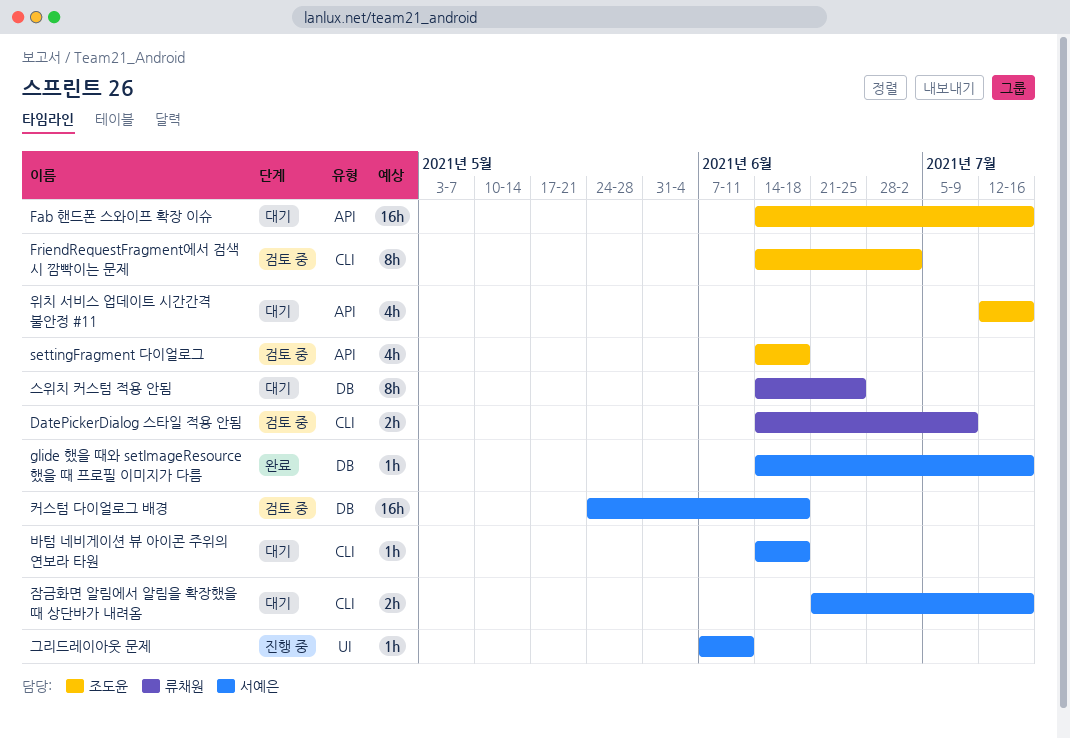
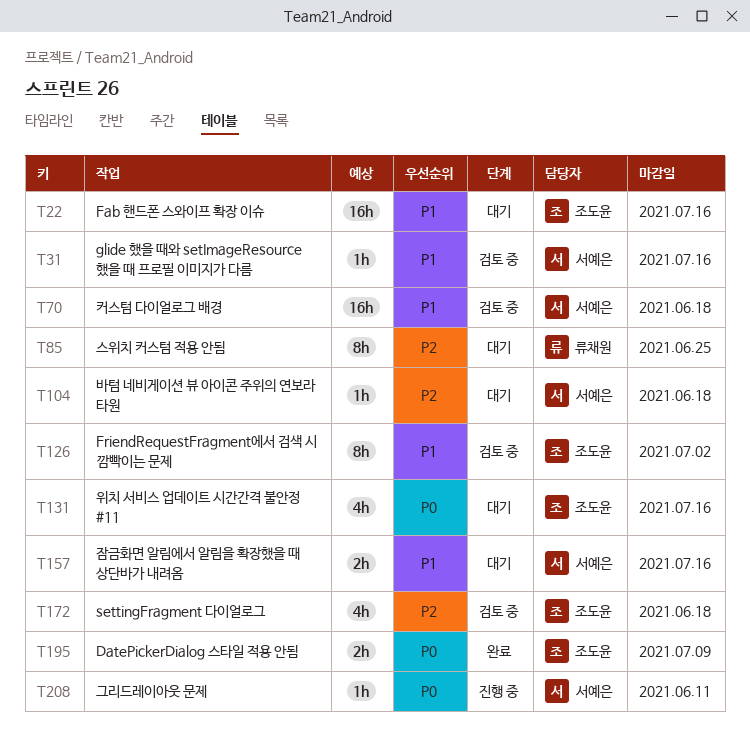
DatePickerDialog 스타일 적용 안됨, status: 검토 중 -> 완료
DatePickerDialog 스타일 적용 안됨, owner: 류채원 -> 조도윤
glide 했을 때와 setImageResource 했을 때 프로필 이미지가 다름, status: 완료 -> 검토 중

